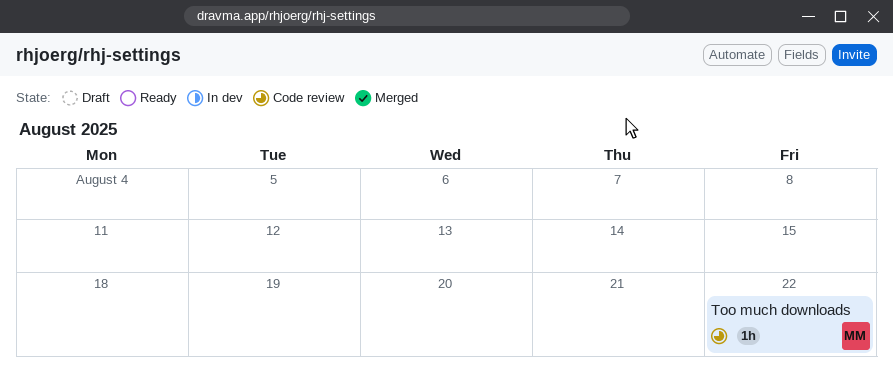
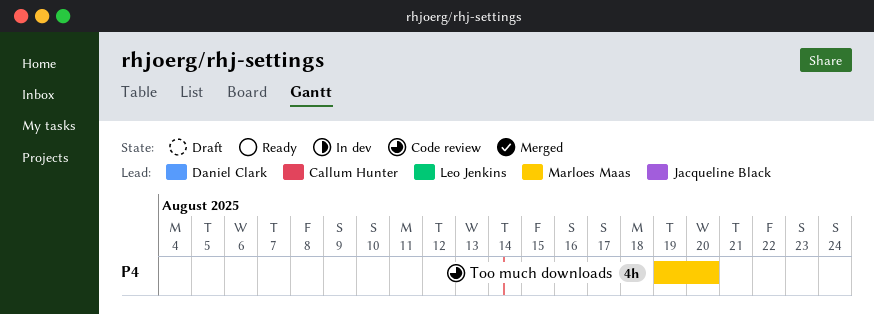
Too much downloads, estimate: 1h -> 4h
Too much downloads, due: Aug 22 -> Aug 20

